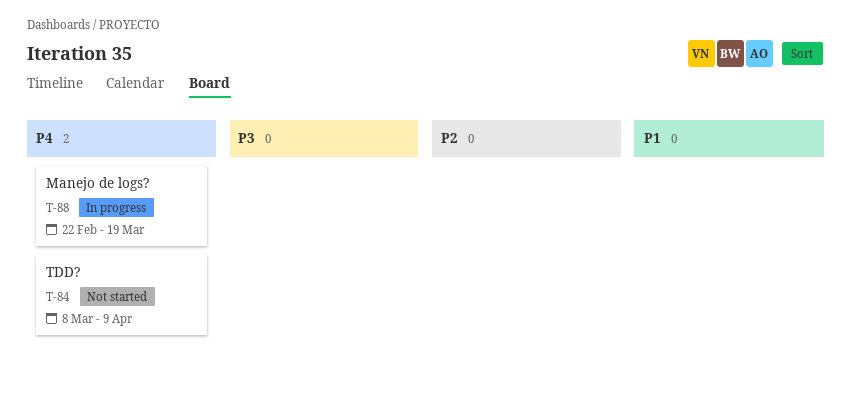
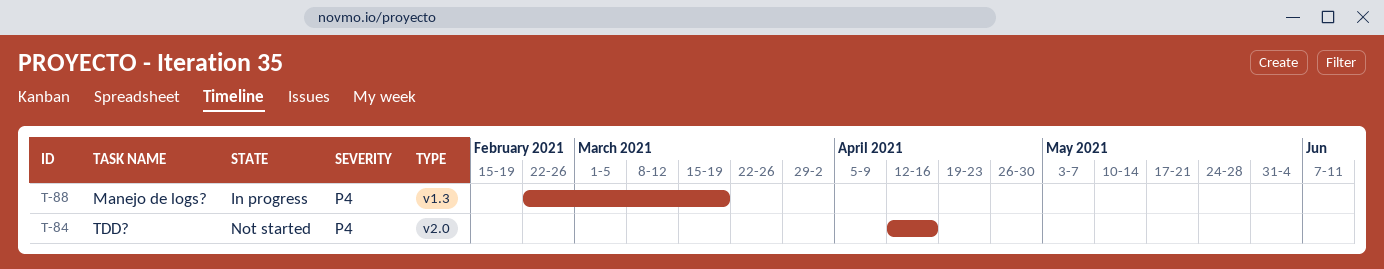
T-84, start: Mar 8 -> Apr 12
T-84, due: Apr 9 -> Apr 16

